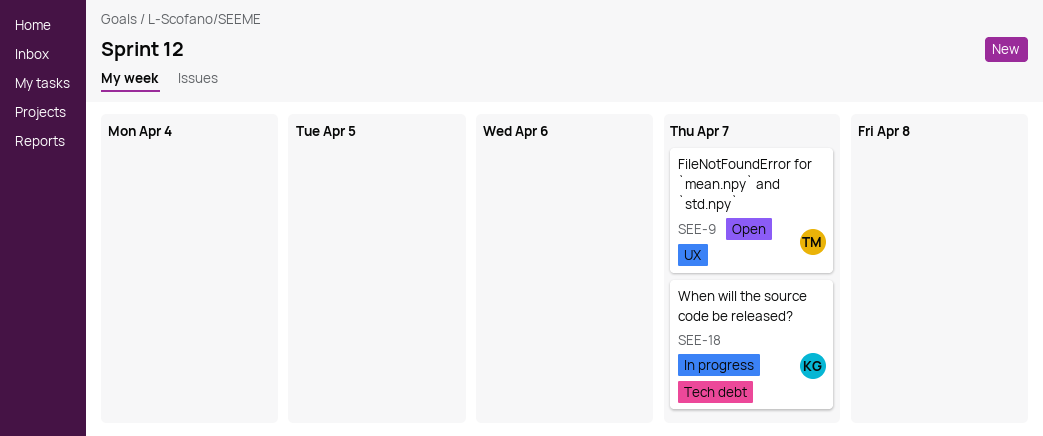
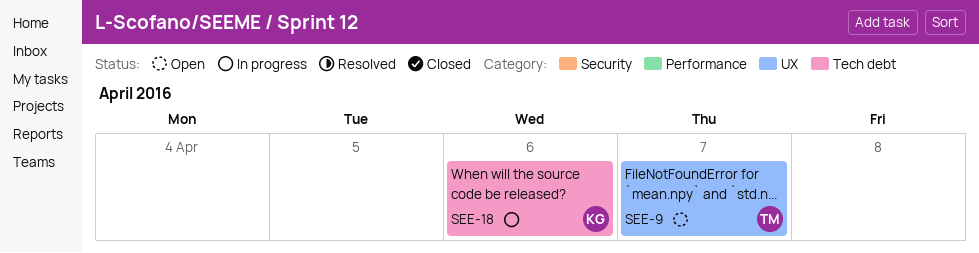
SEE-18, due: Apr 7 -> Apr 6

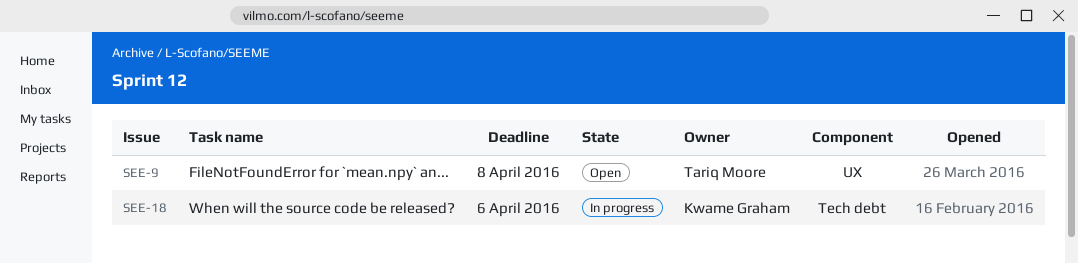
SEE-9, due: Apr 7 -> Apr 8

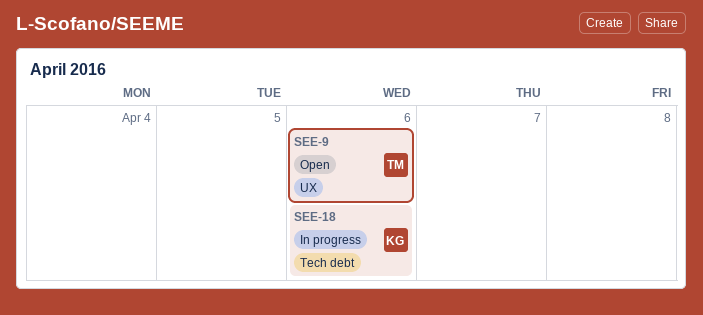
SEE-9, due: Apr 8 -> Apr 6

